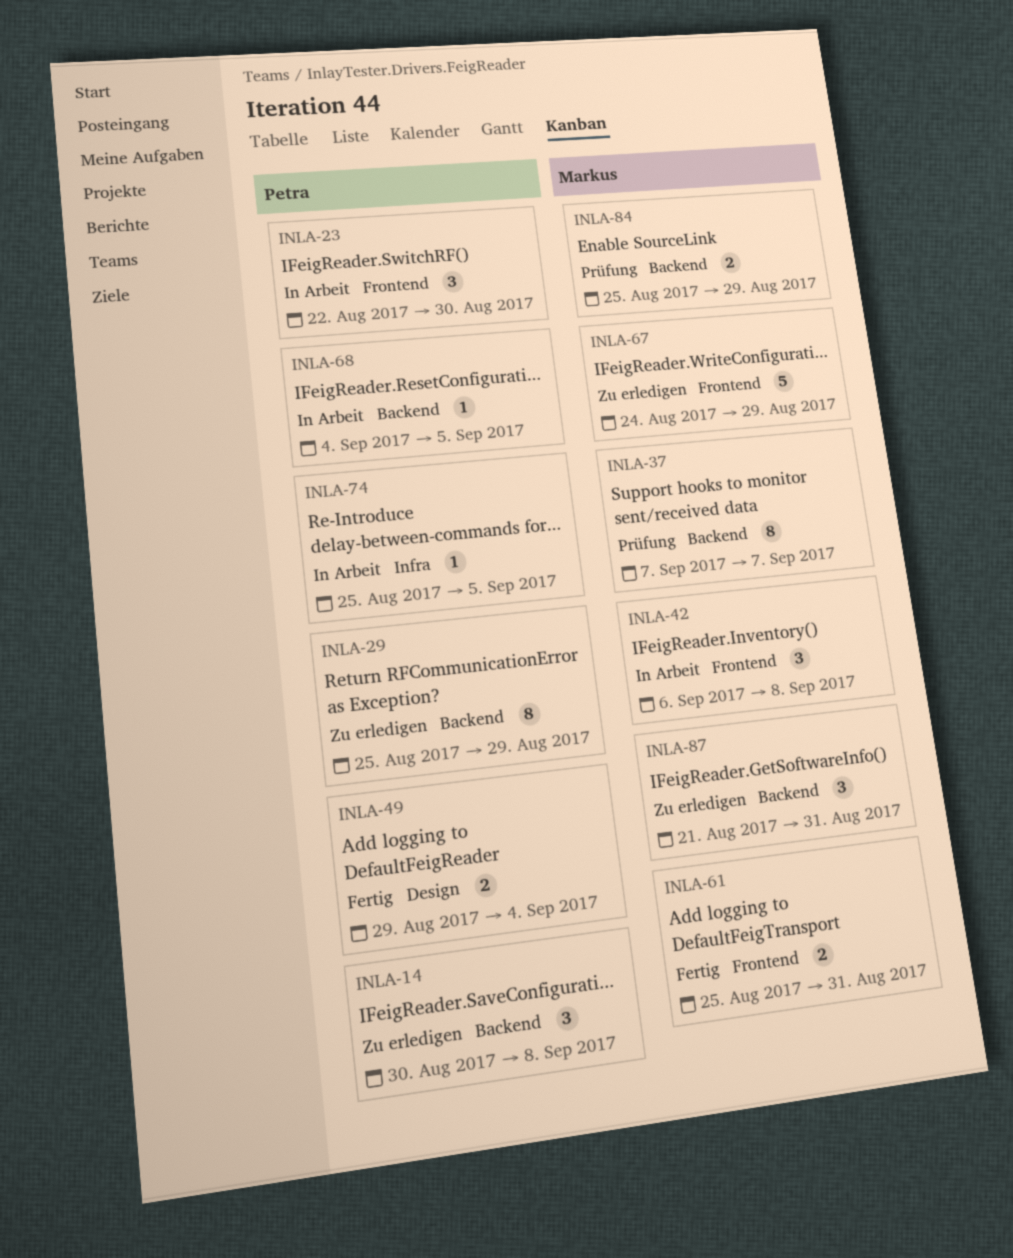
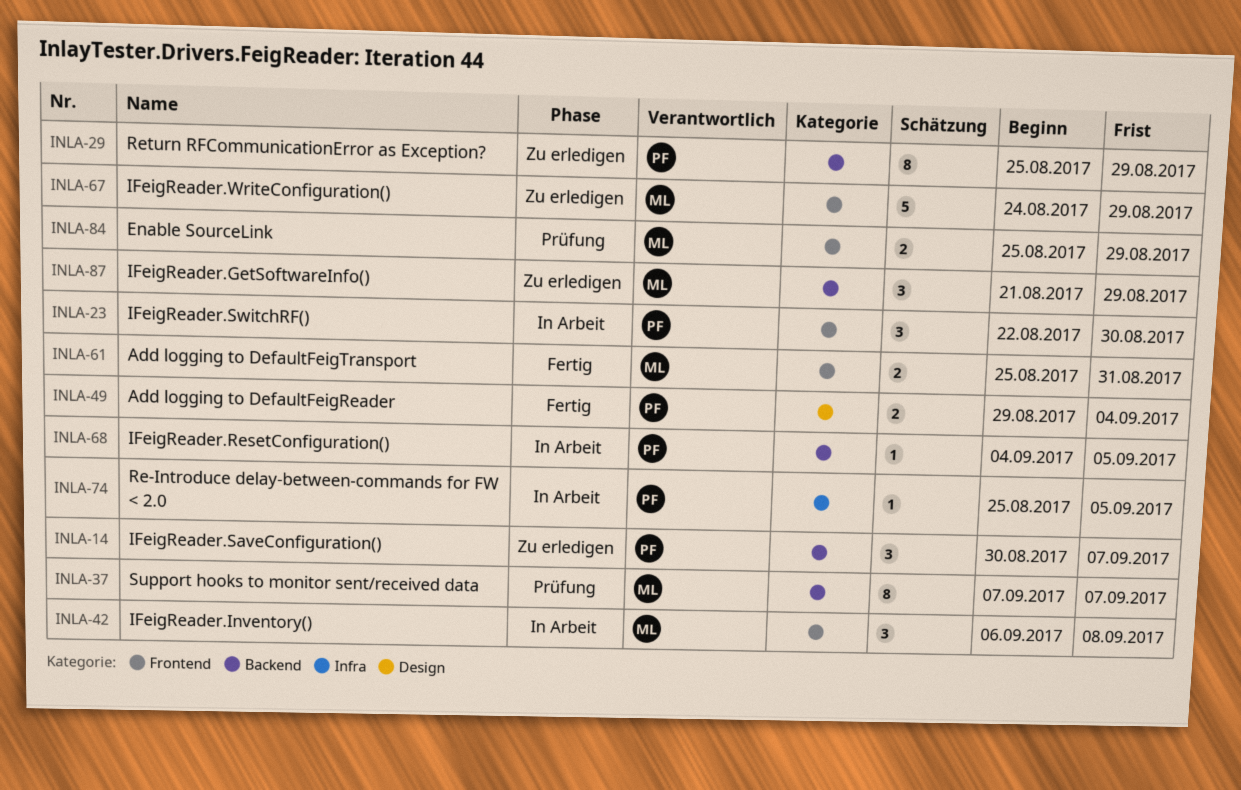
INLA-14, due: Sep 8 -> Sep 7
INLA-84, label: Backend -> Frontend
INLA-87, due: Aug 31 -> Aug 29

